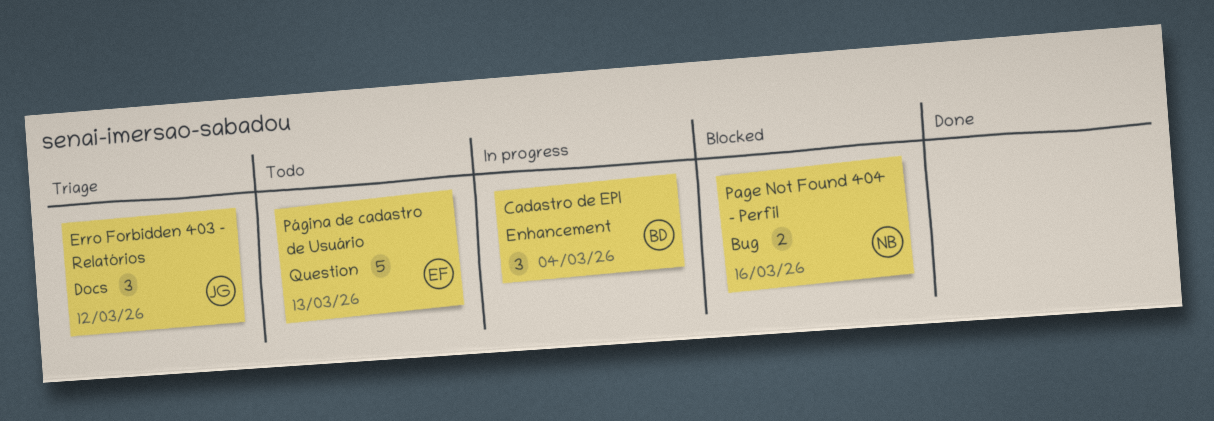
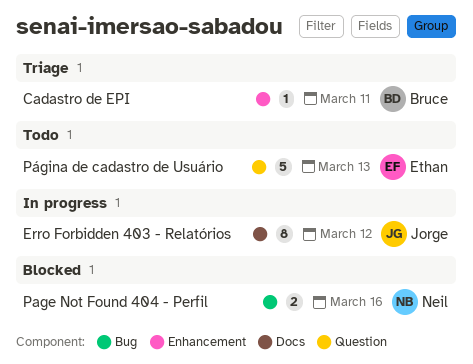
Cadastro de EPI, status: In progress -> Triage
Cadastro de EPI, estimate: 3 -> 1
Cadastro de EPI, due: Mar 4 -> Mar 11
Erro Forbidden 403 - Relatórios, status: Triage -> In progress
Erro Forbidden 403 - Relatórios, estimate: 3 -> 8

